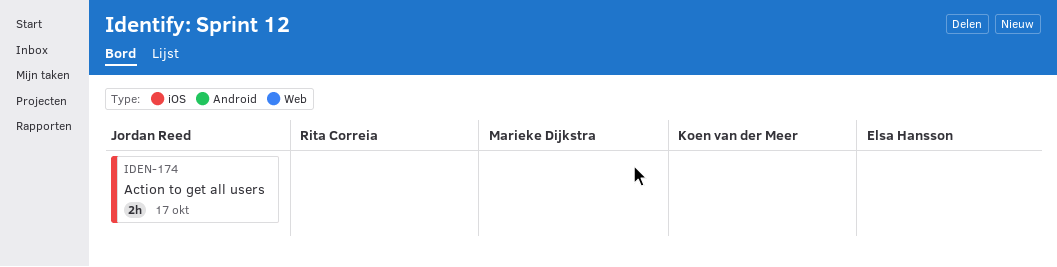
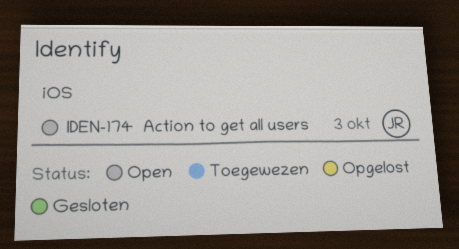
IDEN-174, due: Oct 17 -> Oct 3

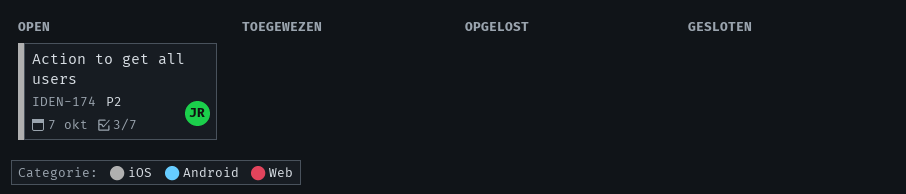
IDEN-174, due: Oct 3 -> Oct 7

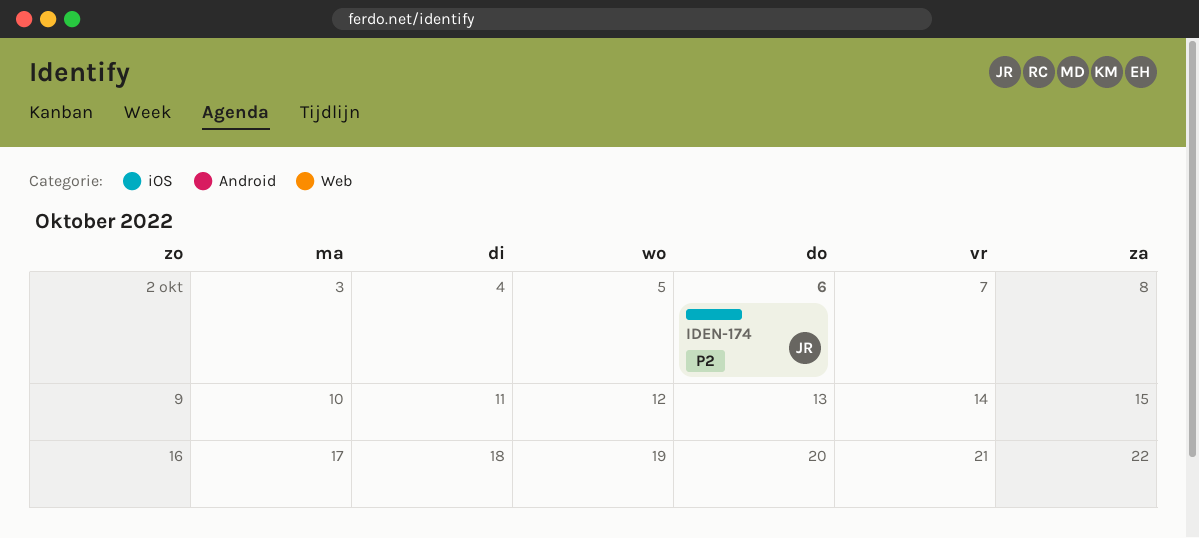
IDEN-174, due: Oct 7 -> Oct 6

